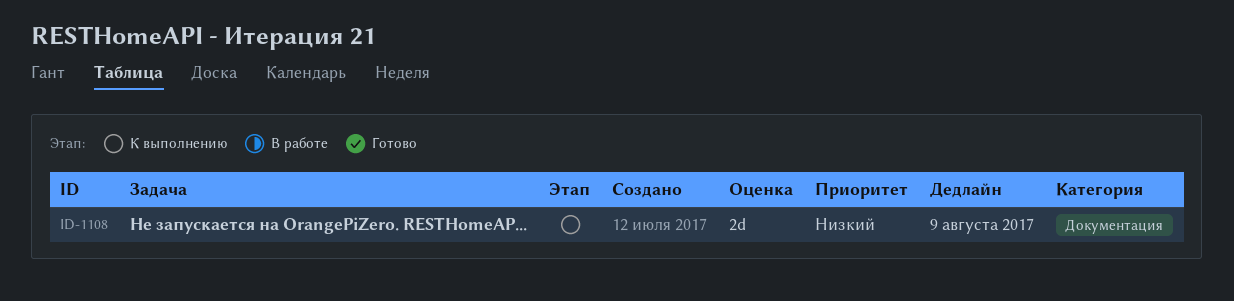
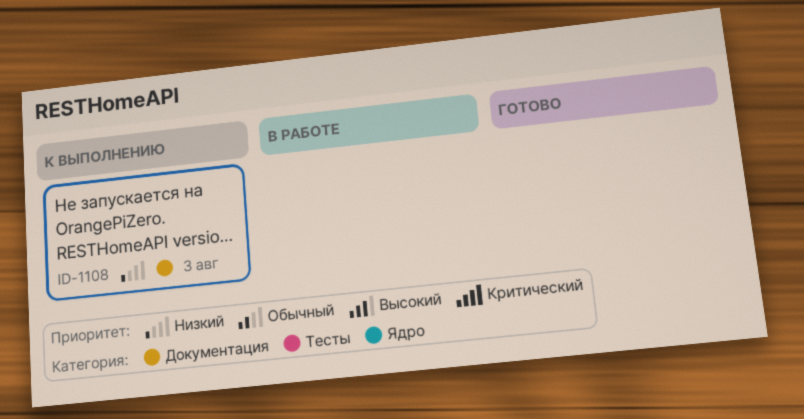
ID-1108, due: Aug 9 -> Aug 3

